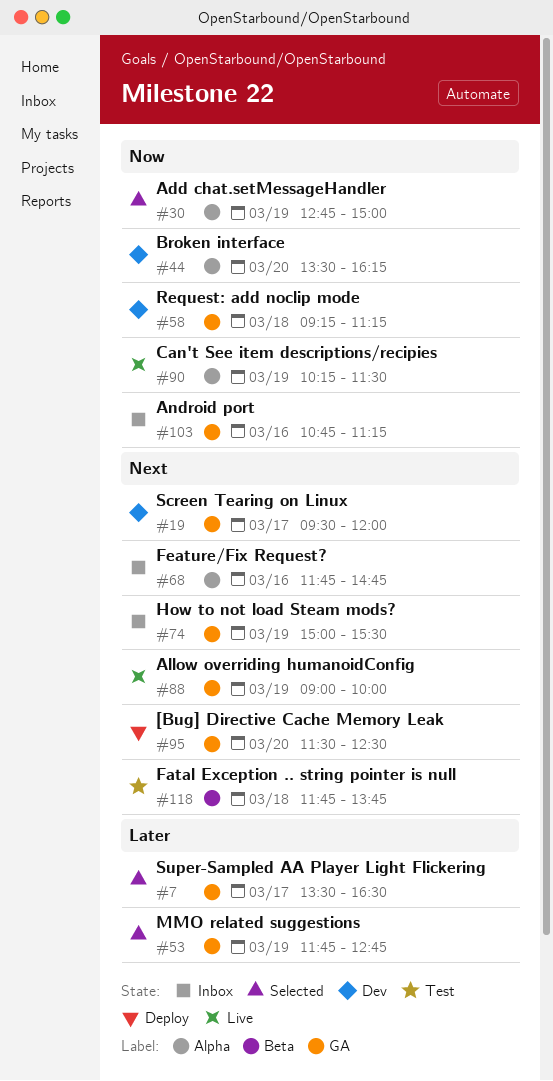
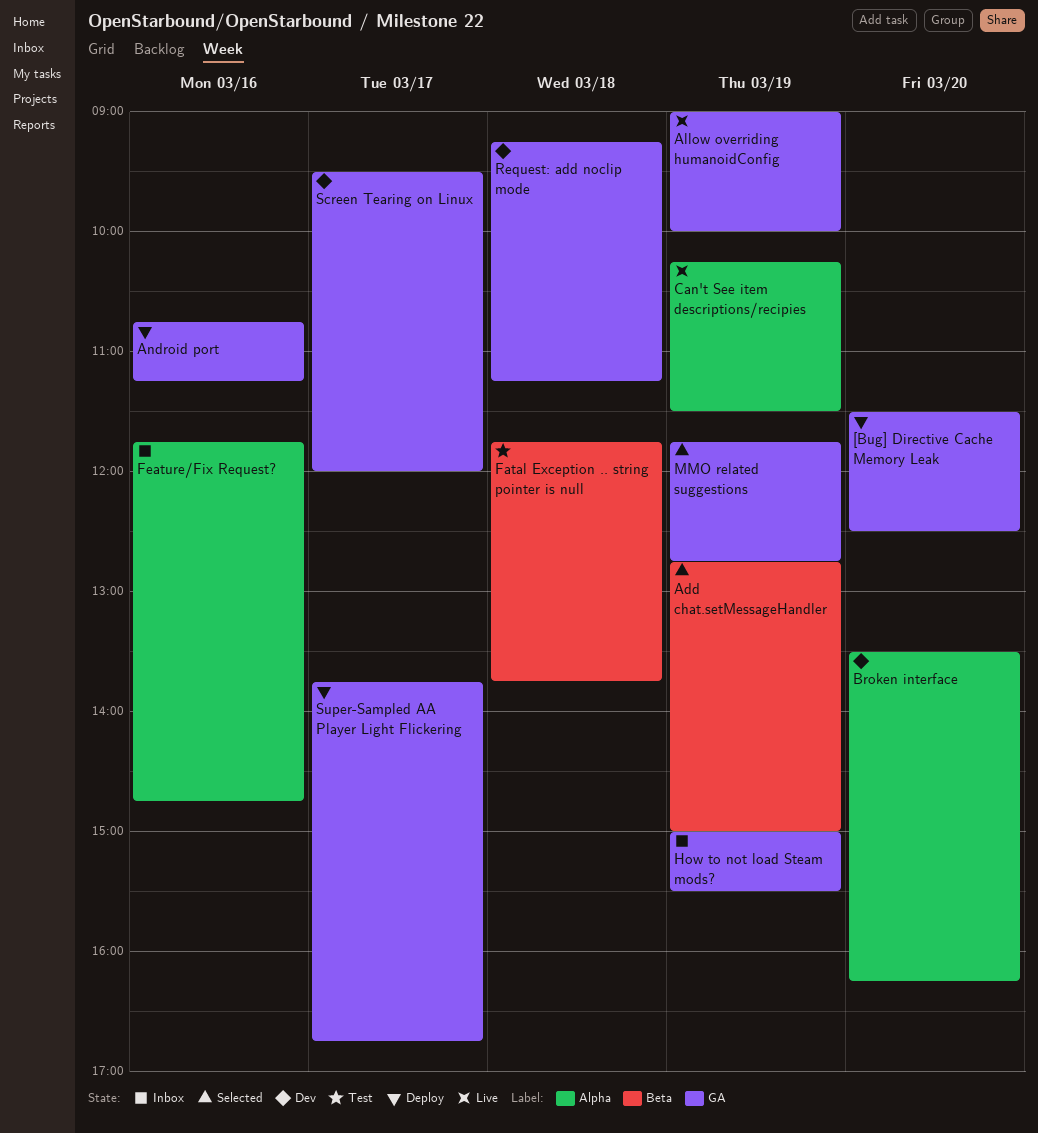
Add chat.setMessageHandler, label: Alpha -> Beta
Android port, status: Inbox -> Deploy
Super-Sampled AA Player Light Flickering, status: Selected -> Deploy
Super-Sampled AA Player Light Flickering, begins: 13:30 -> 13:45
Super-Sampled AA Player Light Flickering, ends: 16:30 -> 16:45

